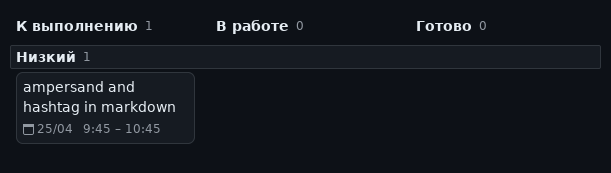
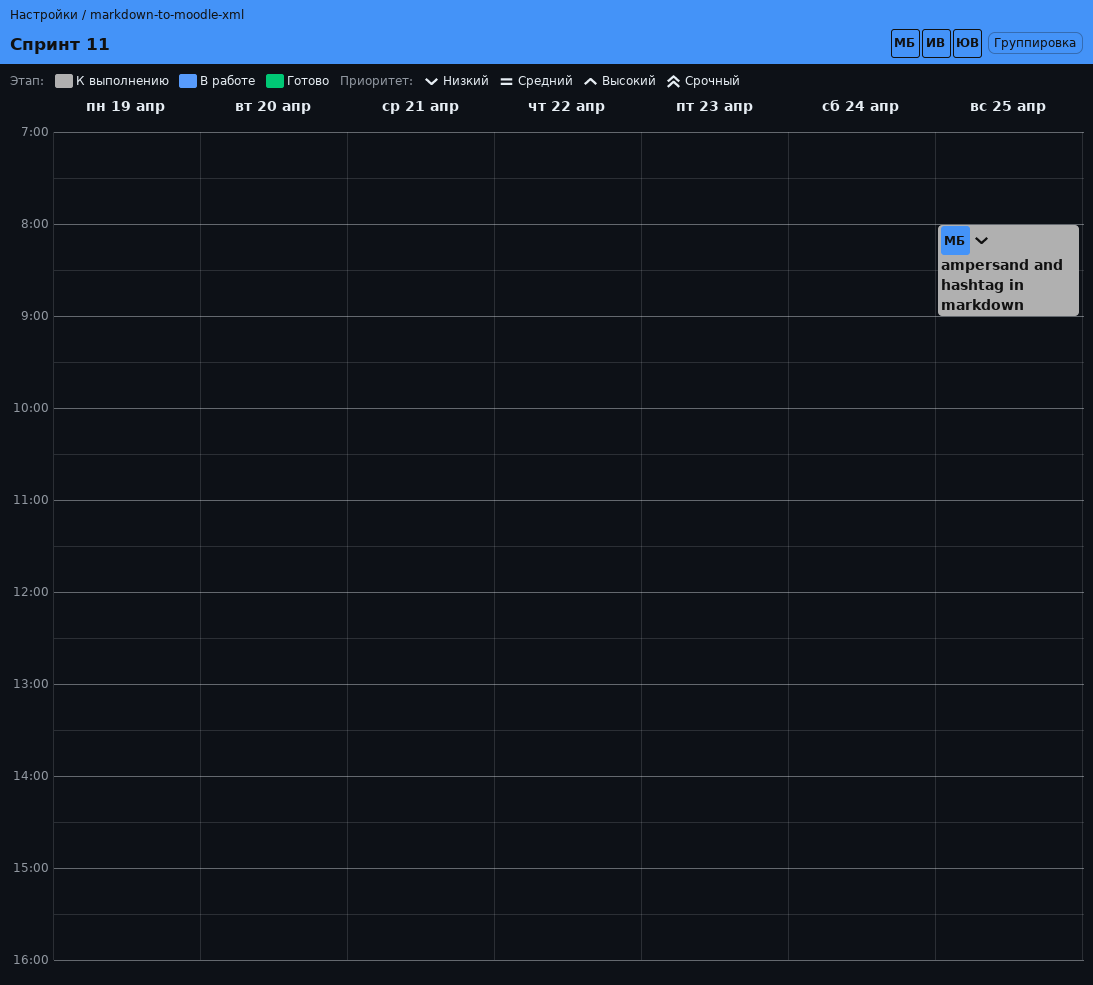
ampersand and hashtag in markdown, begins: 09:45 -> 08:00
ampersand and hashtag in markdown, ends: 10:45 -> 09:00

